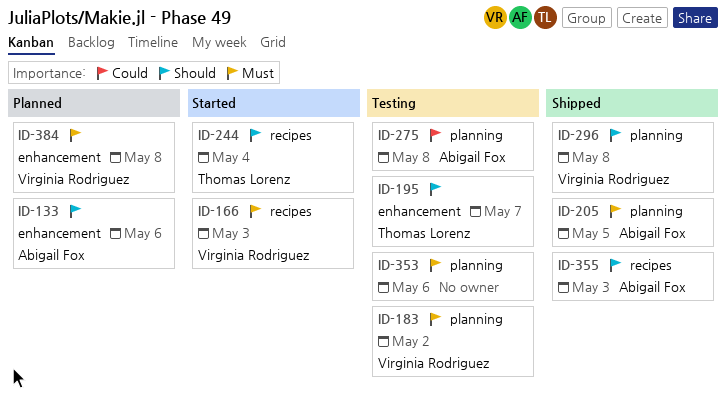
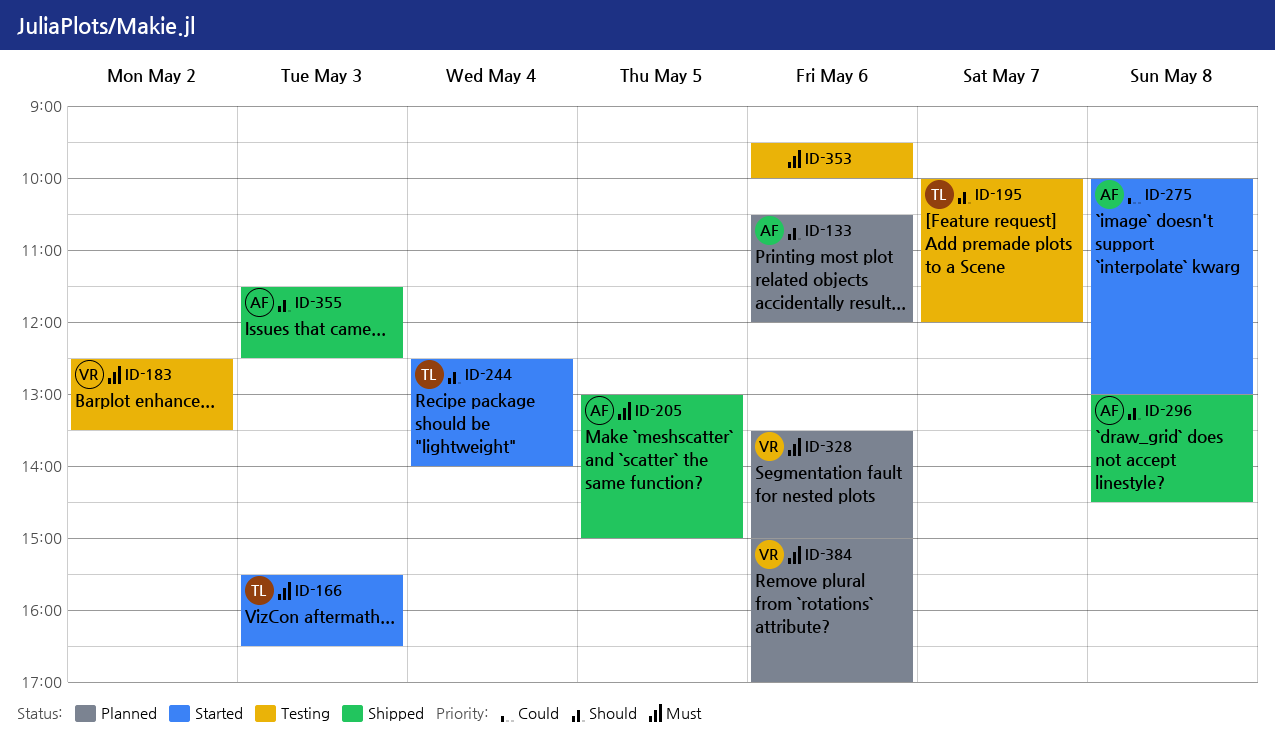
ID-166, owner: Virginia Rodriguez -> Thomas Lorenz
ID-275, status: Testing -> Started
ID-296, owner: Virginia Rodriguez -> Abigail Fox
ID-328: none -> present
ID-384, day: May 8 -> May 6

